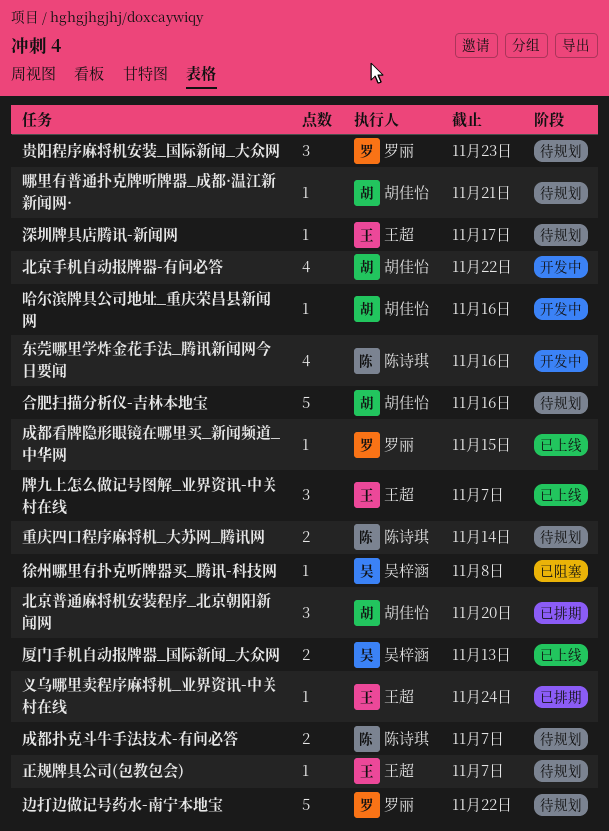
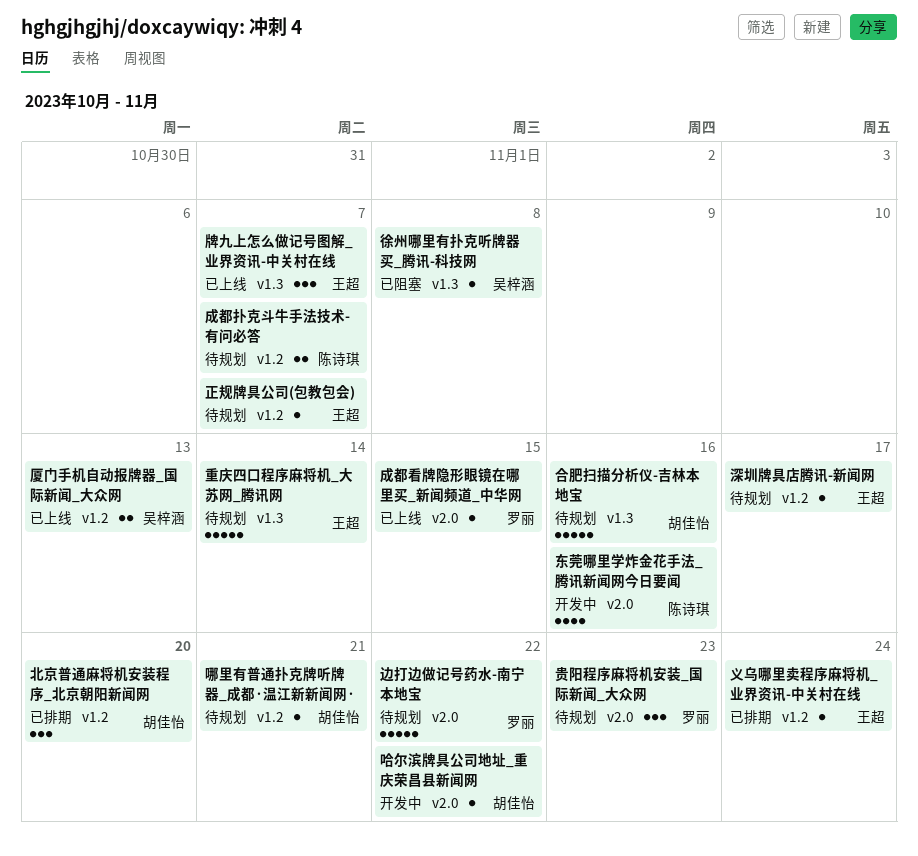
北京手机自动报牌器-有问必答: present -> none
哈尔滨牌具公司地址_重庆荣昌县新闻网, due: Nov 16 -> Nov 22
重庆四口程序麻将机_大苏网_腾讯网, owner: 陈诗琪 -> 王超
重庆四口程序麻将机_大苏网_腾讯网, estimate: 2 -> 5

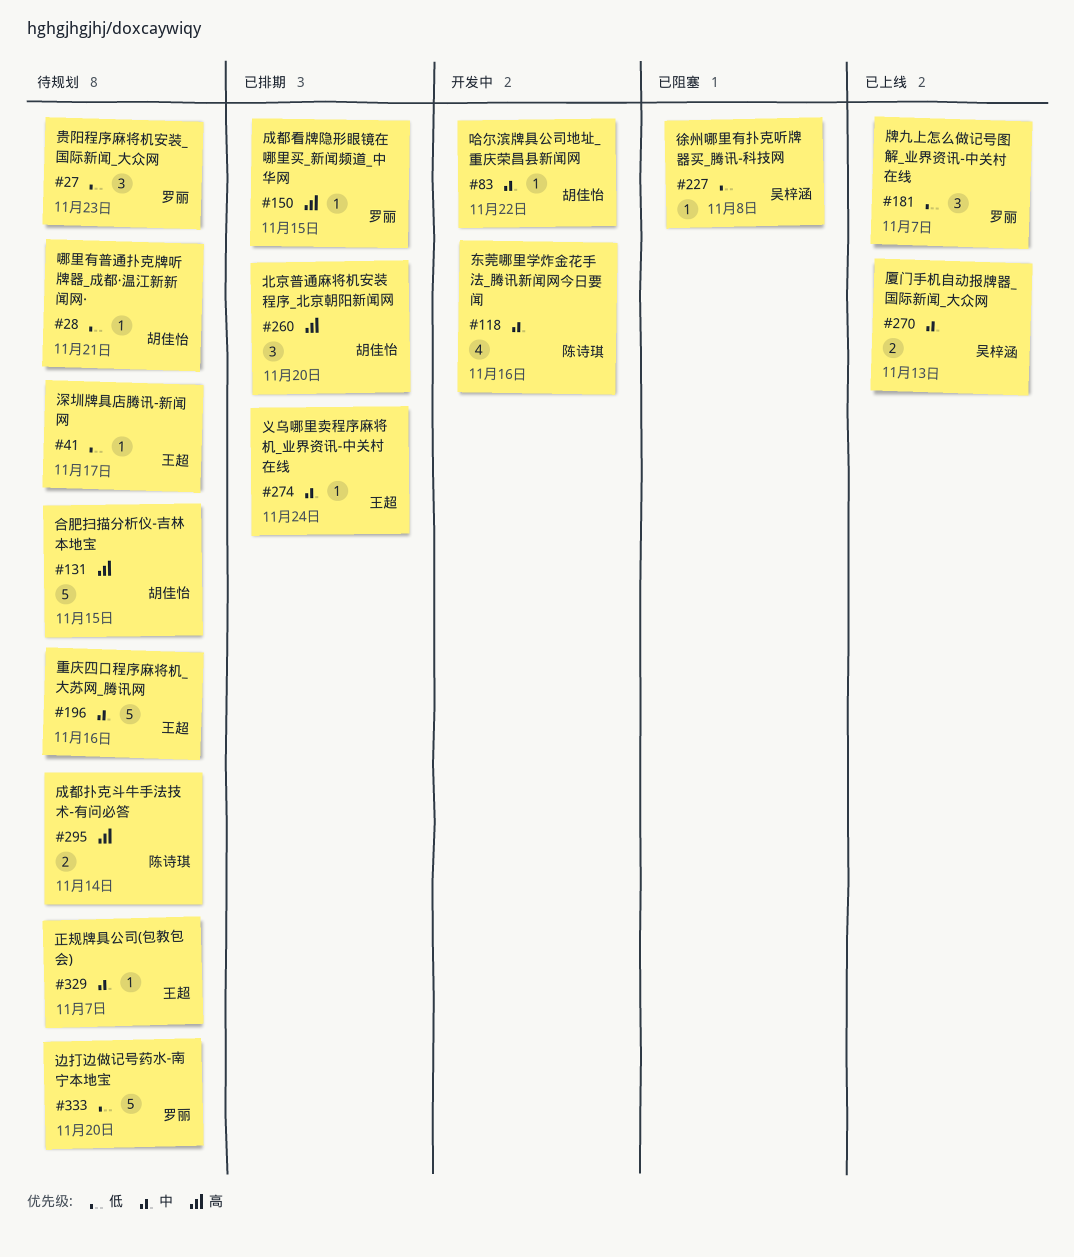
合肥扫描分析仪-吉林本地宝, due: Nov 16 -> Nov 15
成都扑克斗牛手法技术-有问必答, due: Nov 7 -> Nov 14
成都看牌隐形眼镜在哪里买_新闻频道_中华网, status: 已上线 -> 已排期
牌九上怎么做记号图解_业界资讯-中关村在线, owner: 王超 -> 罗丽
边打边做记号药水-南宁本地宝, due: Nov 22 -> Nov 20
重庆四口程序麻将机_大苏网_腾讯网, due: Nov 14 -> Nov 16

